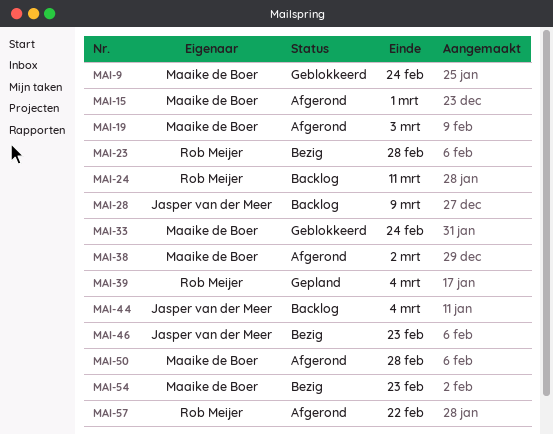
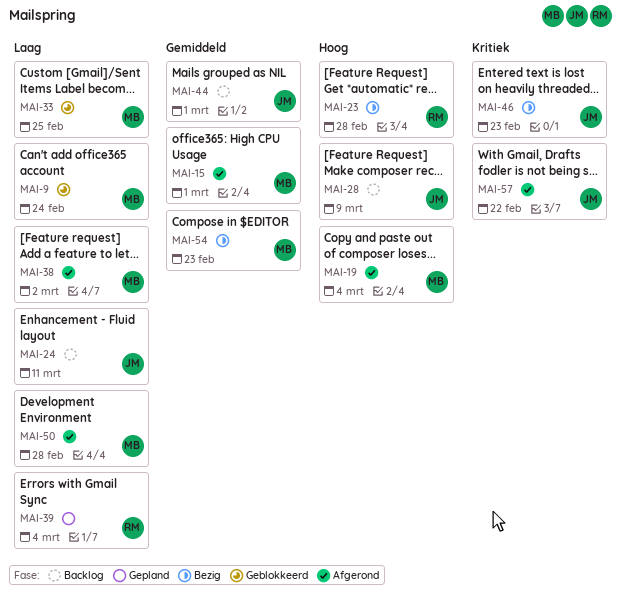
MAI-19, due: Mar 3 -> Mar 4
MAI-24, owner: Rob Meijer -> Jasper van der Meer
MAI-33, due: Feb 24 -> Feb 25
MAI-44, due: Mar 4 -> Mar 1
MAI-57, owner: Rob Meijer -> Jasper van der Meer

